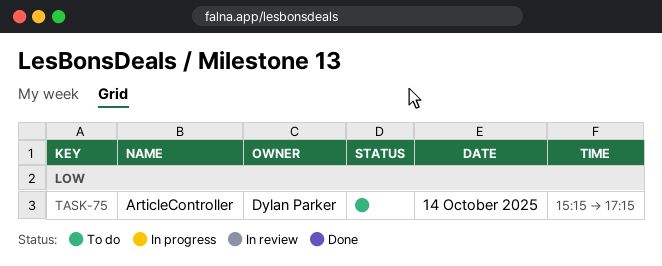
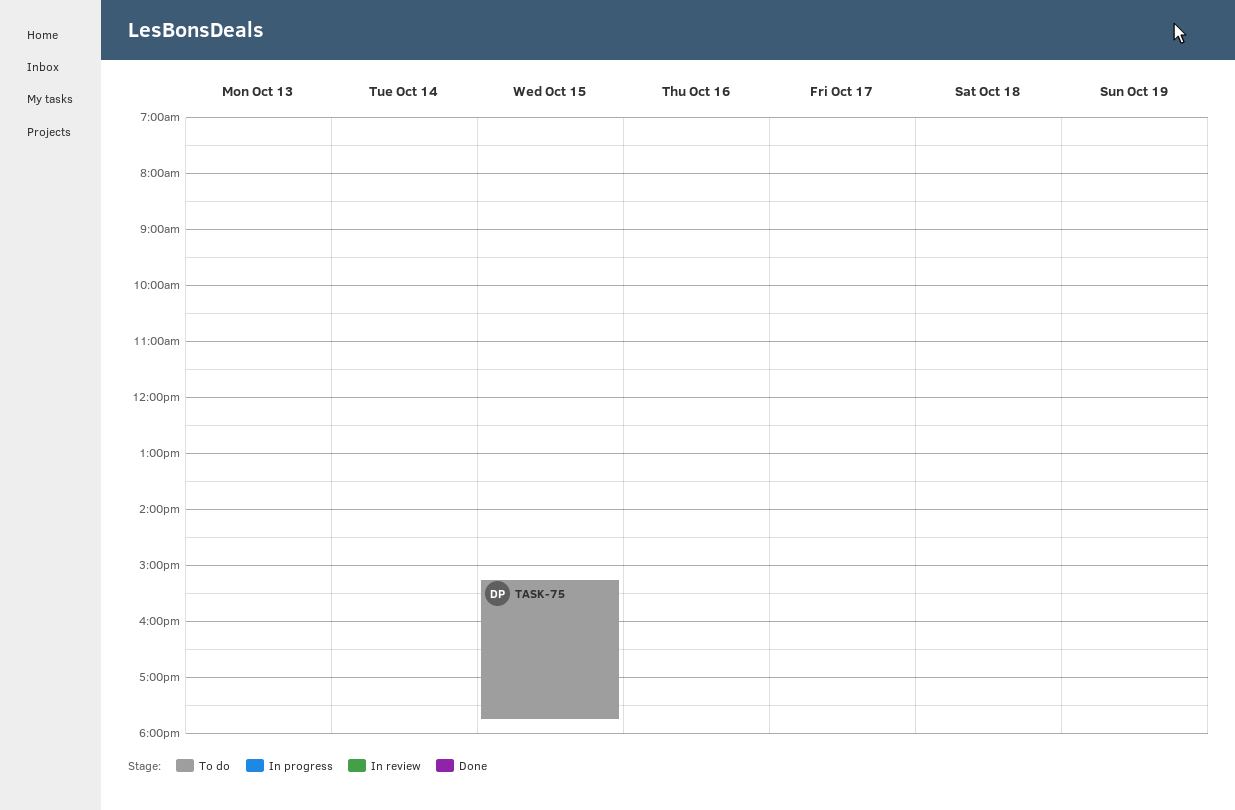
TASK-75, day: Oct 14 -> Oct 15
TASK-75, ends: 17:15 -> 17:45

